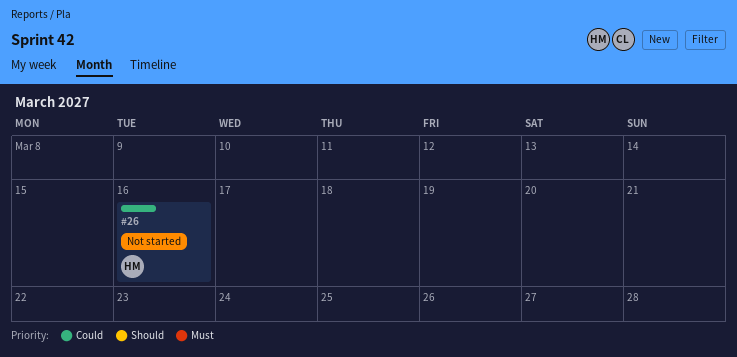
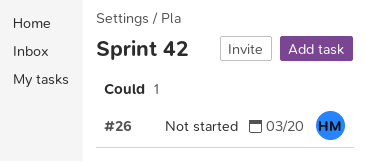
#26, due: Mar 16 -> Mar 20

